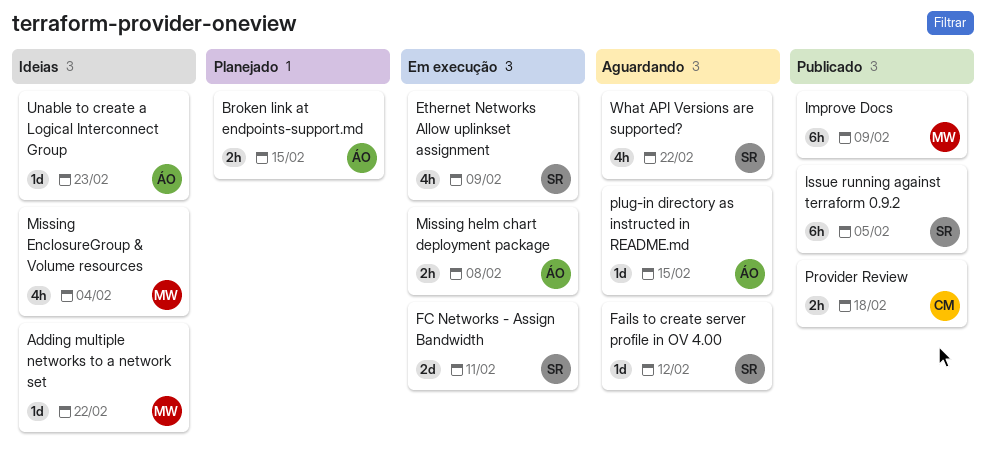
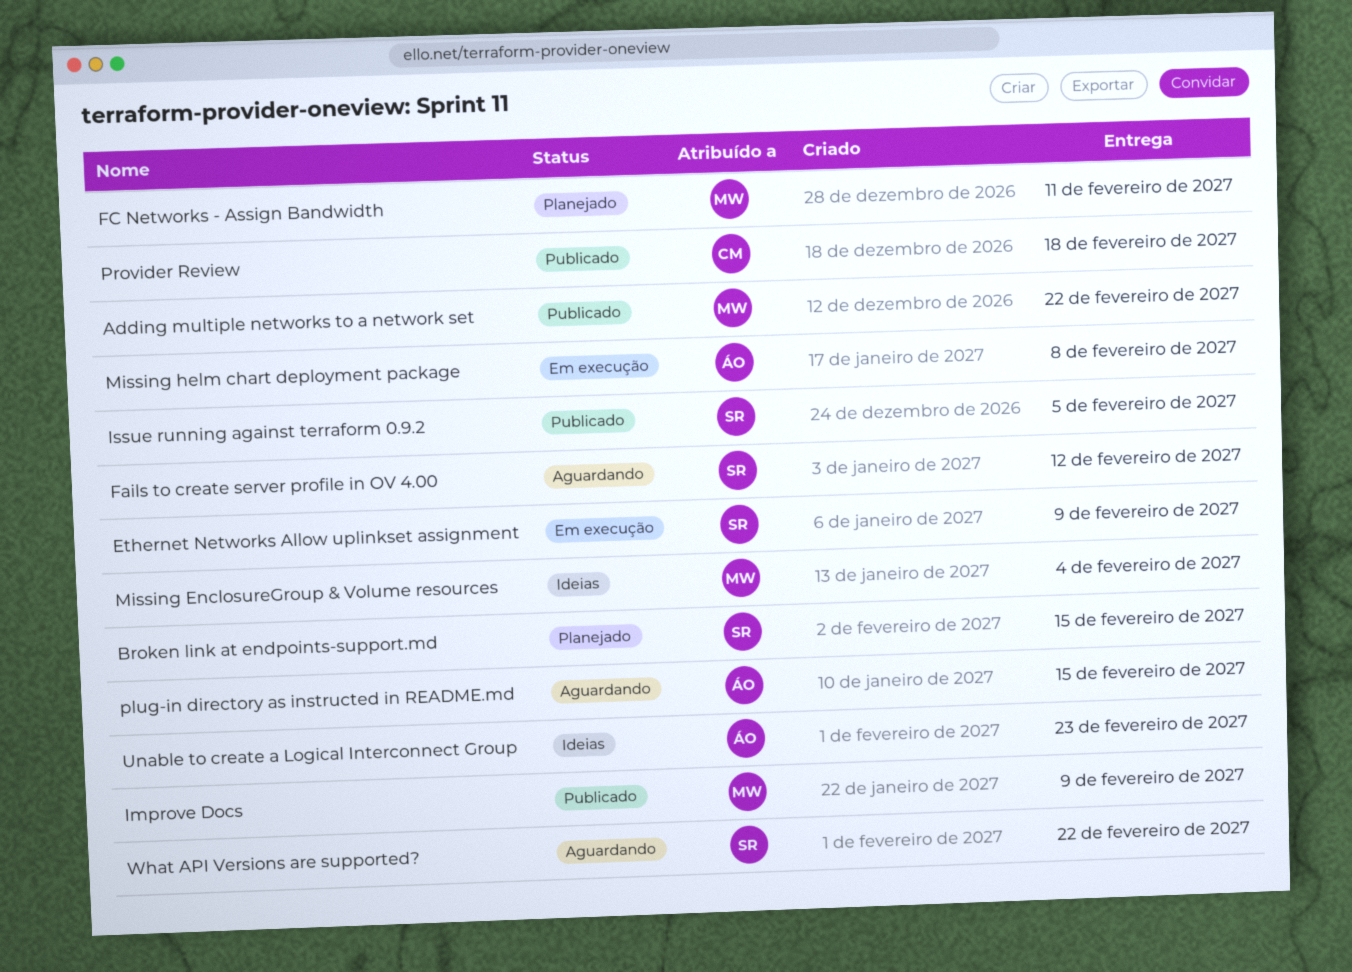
Adding multiple networks to a network set, status: Ideias -> Publicado
Broken link at endpoints-support.md, owner: ÁO -> SR
FC Networks - Assign Bandwidth, status: Em execução -> Planejado
FC Networks - Assign Bandwidth, owner: SR -> MW

